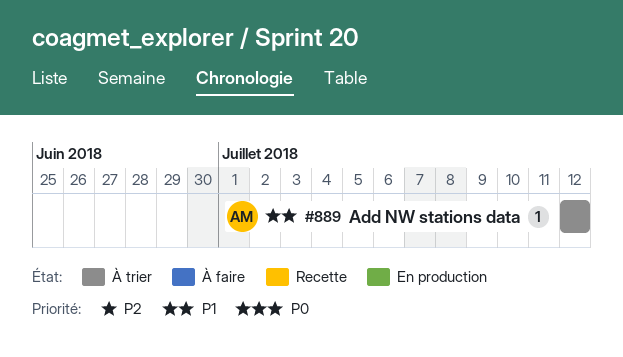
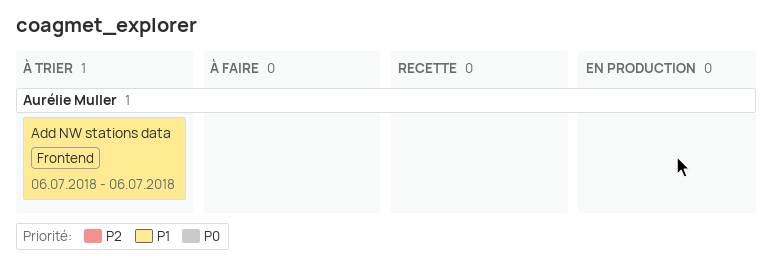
Add NW stations data, start: Jul 12 -> Jul 6
Add NW stations data, due: Jul 12 -> Jul 6

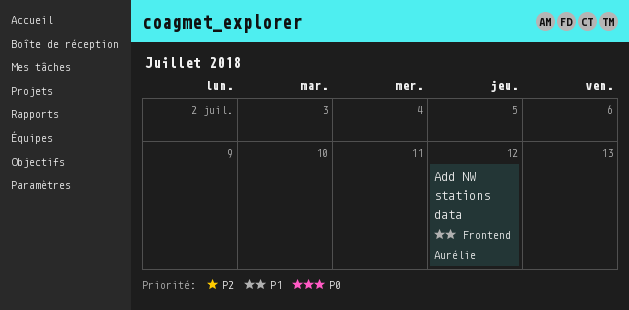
Add NW stations data, due: Jul 6 -> Jul 12

